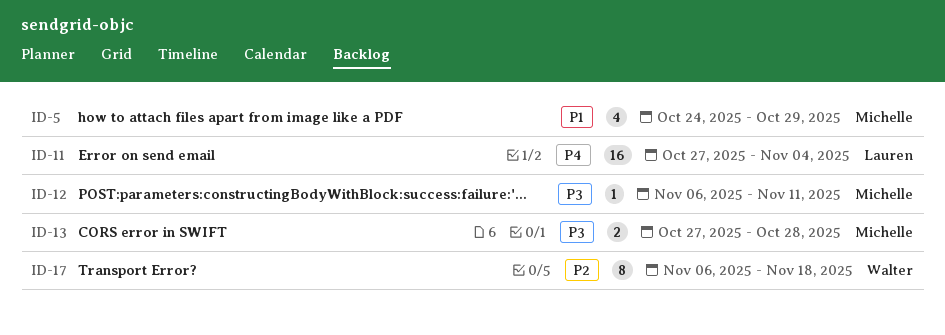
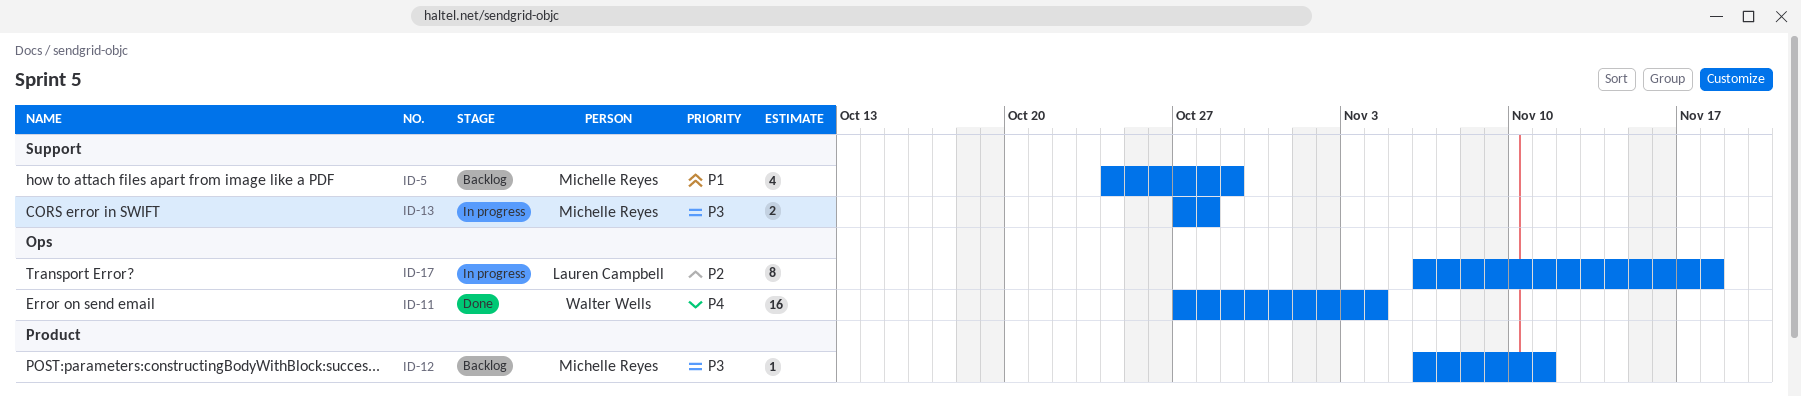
ID-11, owner: Lauren Campbell -> Walter Wells
ID-17, owner: Walter Wells -> Lauren Campbell

